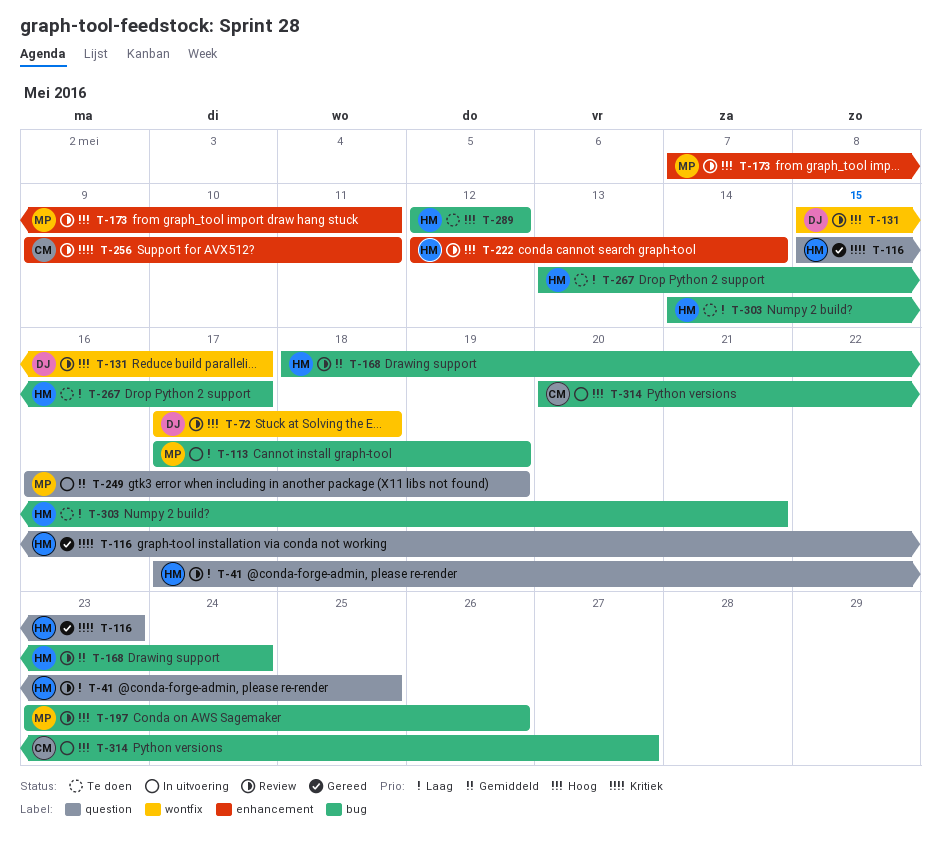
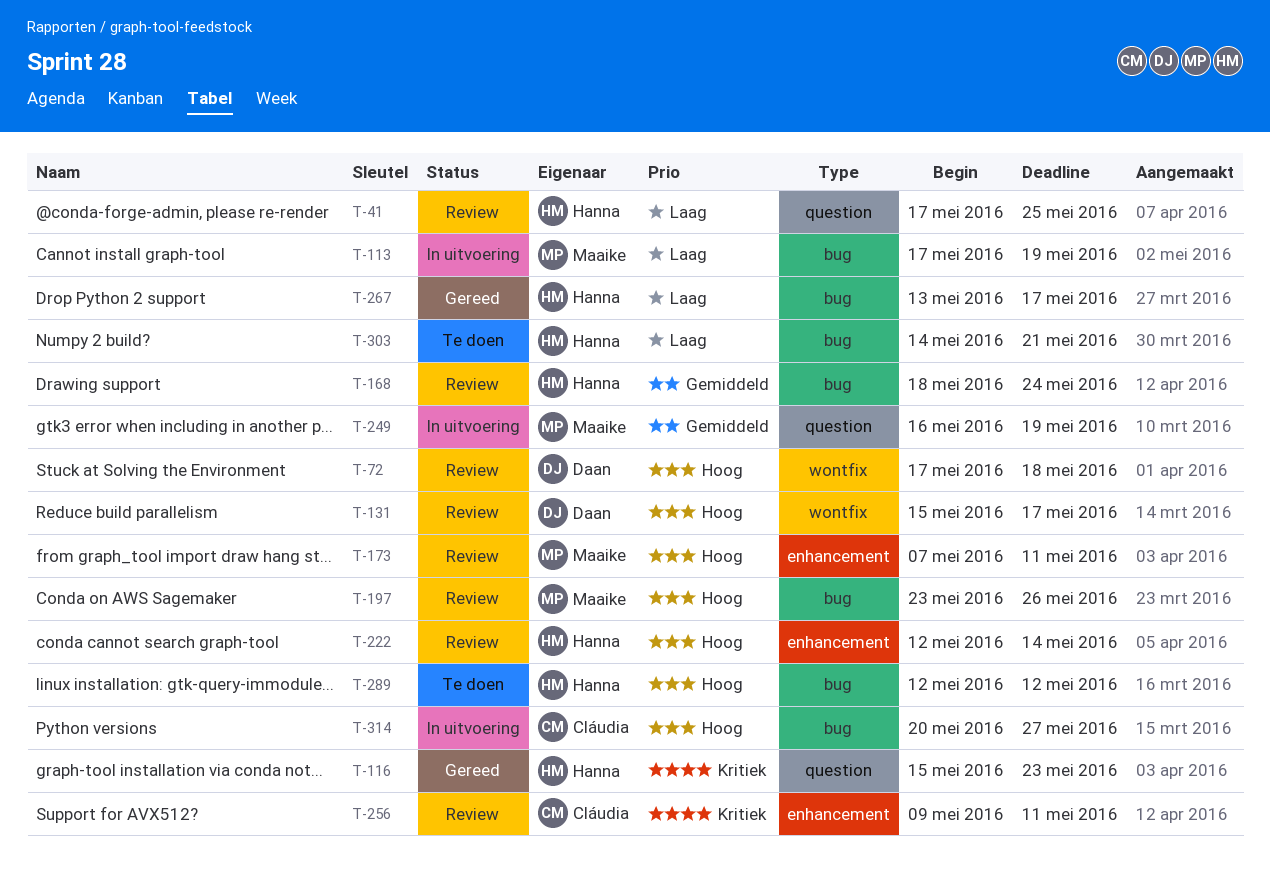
T-267, status: Te doen -> Gereed

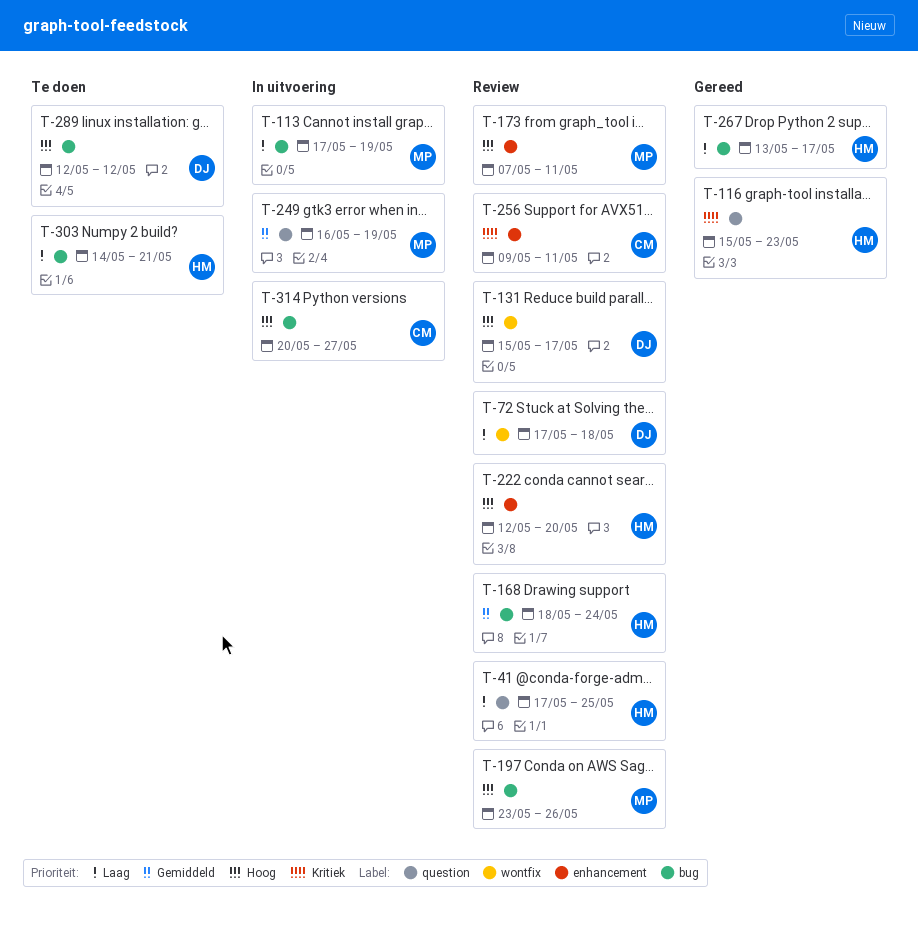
T-72, priority: Hoog -> Laag
T-222, due: May 14 -> May 20
T-289, owner: Hanna -> Daan

